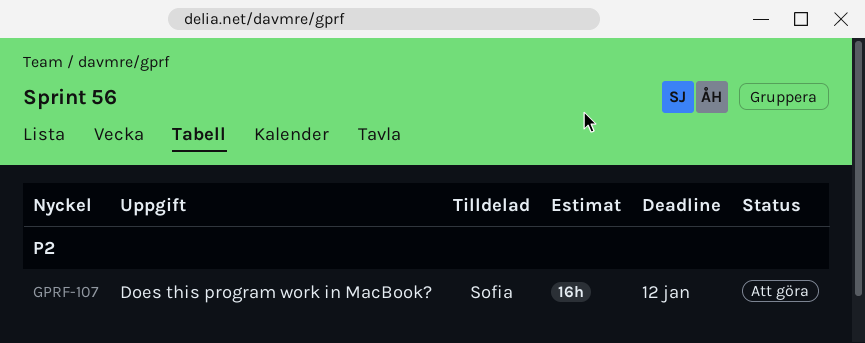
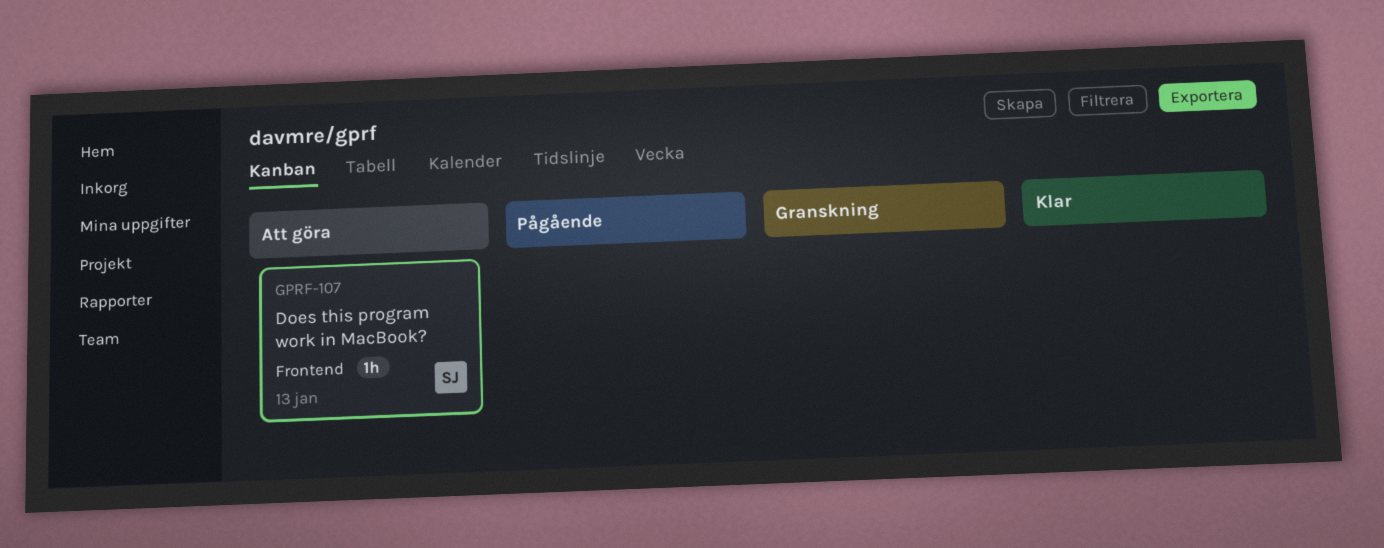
GPRF-107, estimate: 16h -> 1h
GPRF-107, due: Jan 12 -> Jan 13

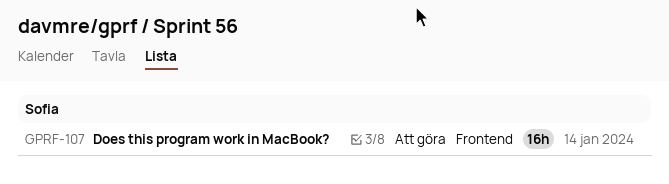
GPRF-107, estimate: 1h -> 16h
GPRF-107, due: Jan 13 -> Jan 14

